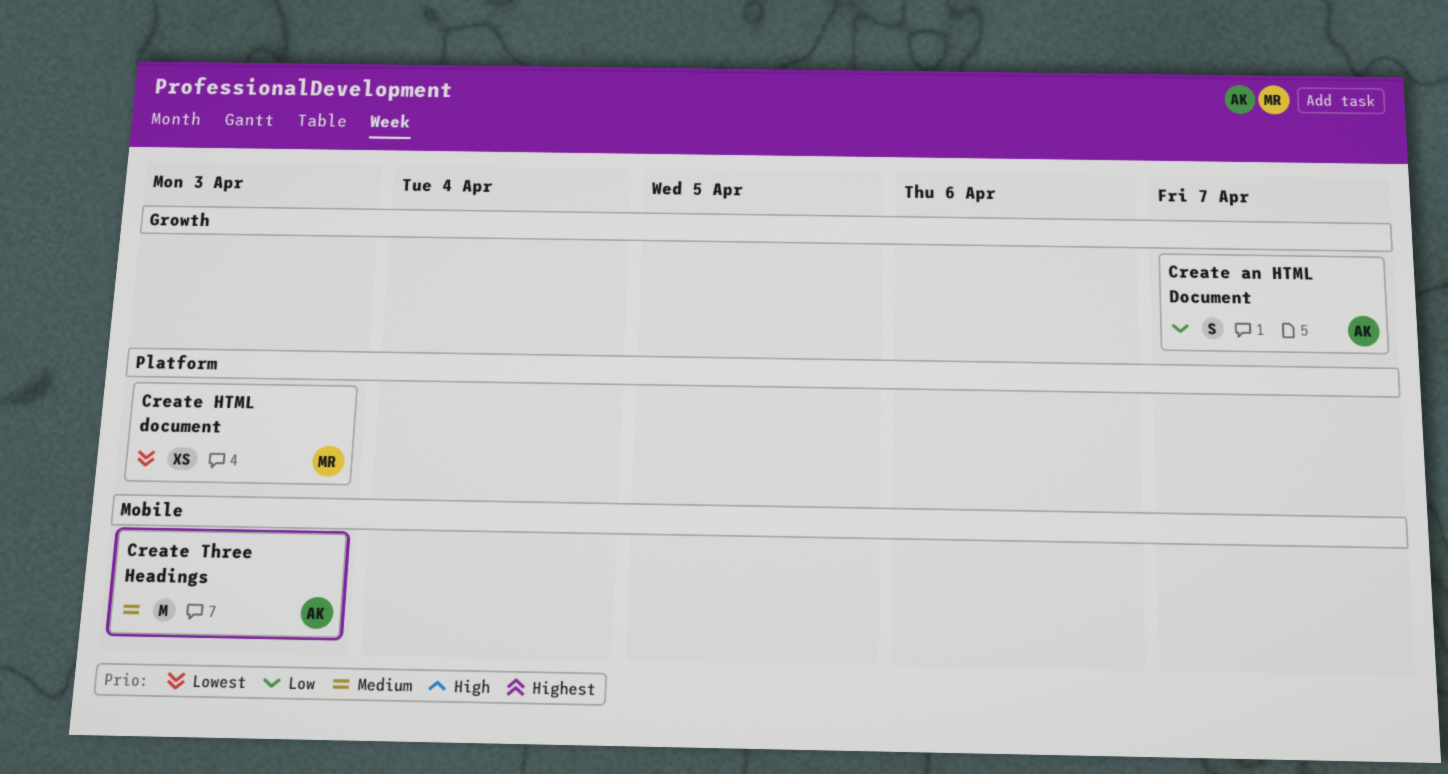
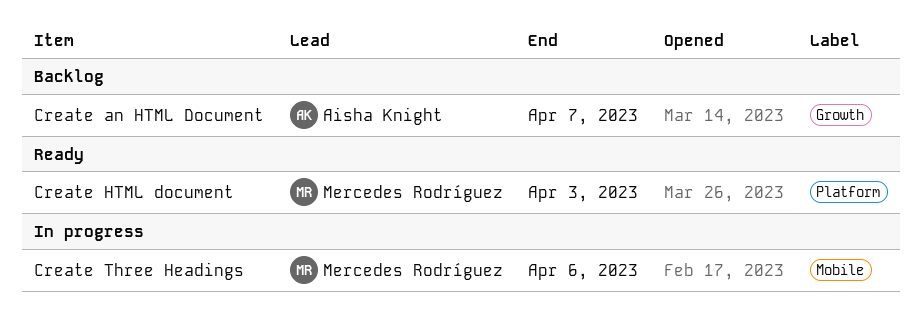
Create Three Headings, owner: Aisha Knight -> Mercedes Rodríguez
Create Three Headings, due: Apr 3 -> Apr 6

